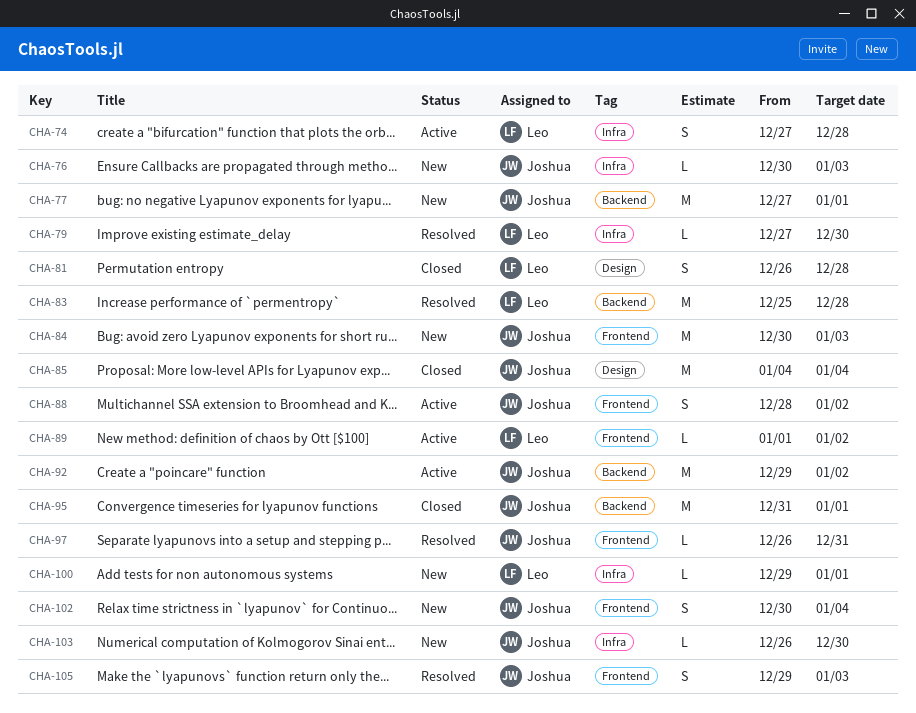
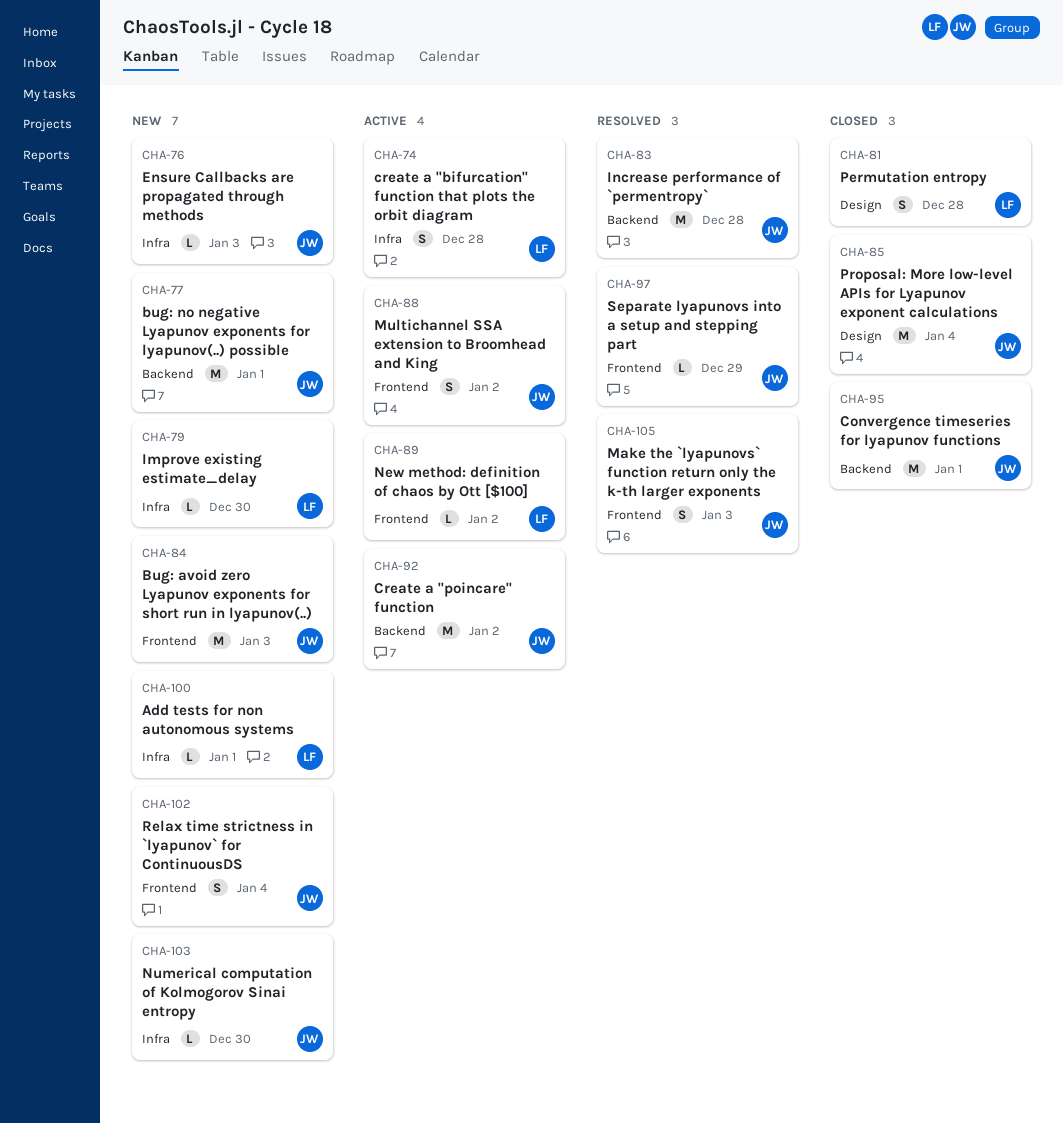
CHA-79, status: Resolved -> New
CHA-83, owner: Leo -> Joshua
CHA-97, due: Dec 31 -> Dec 29

